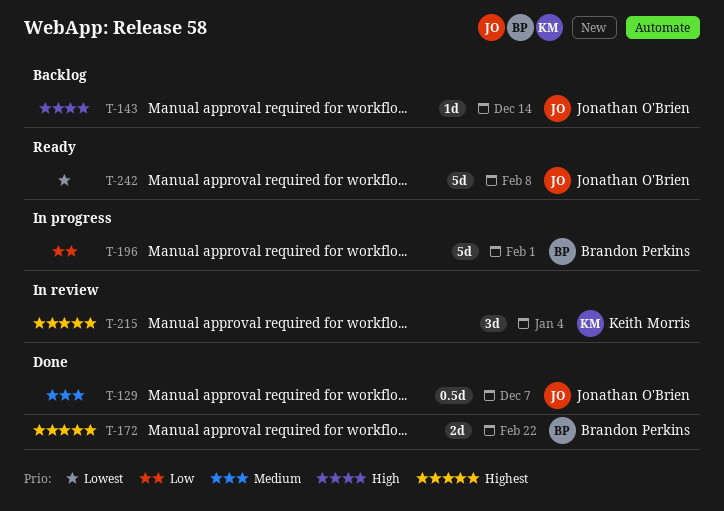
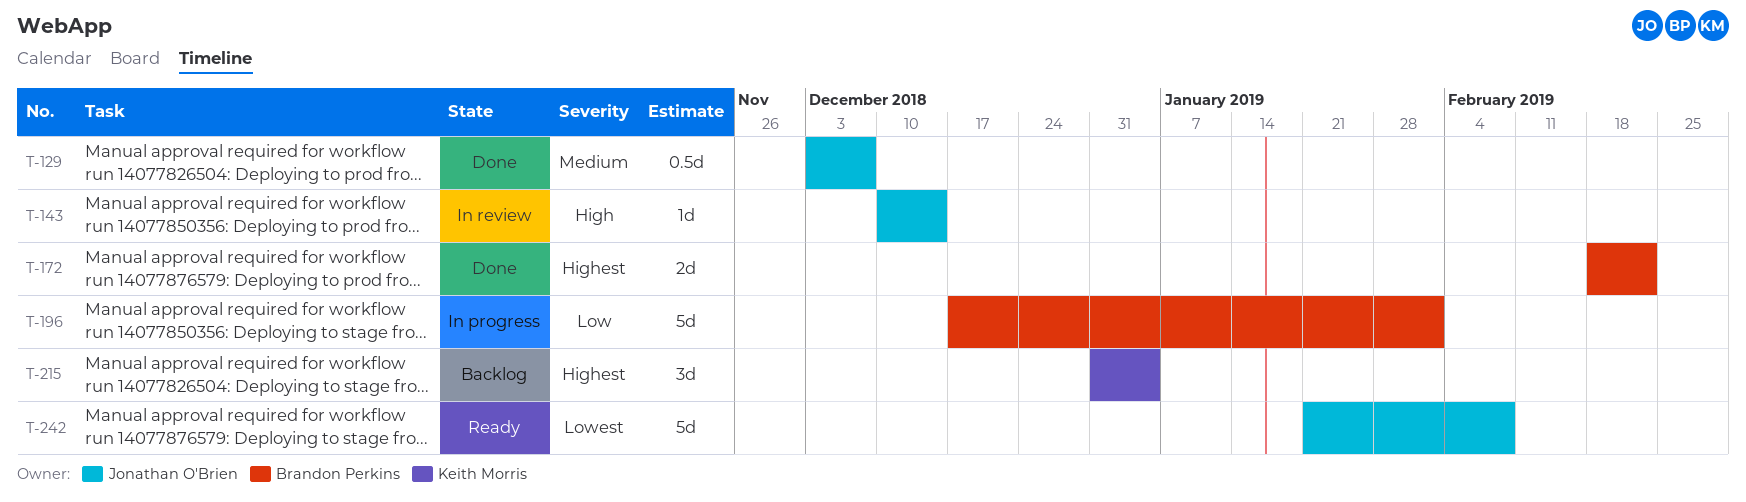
T-143, status: Backlog -> In review
T-215, status: In review -> Backlog

